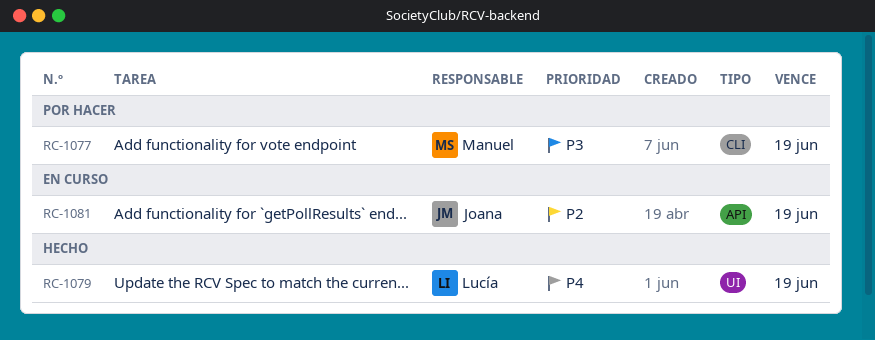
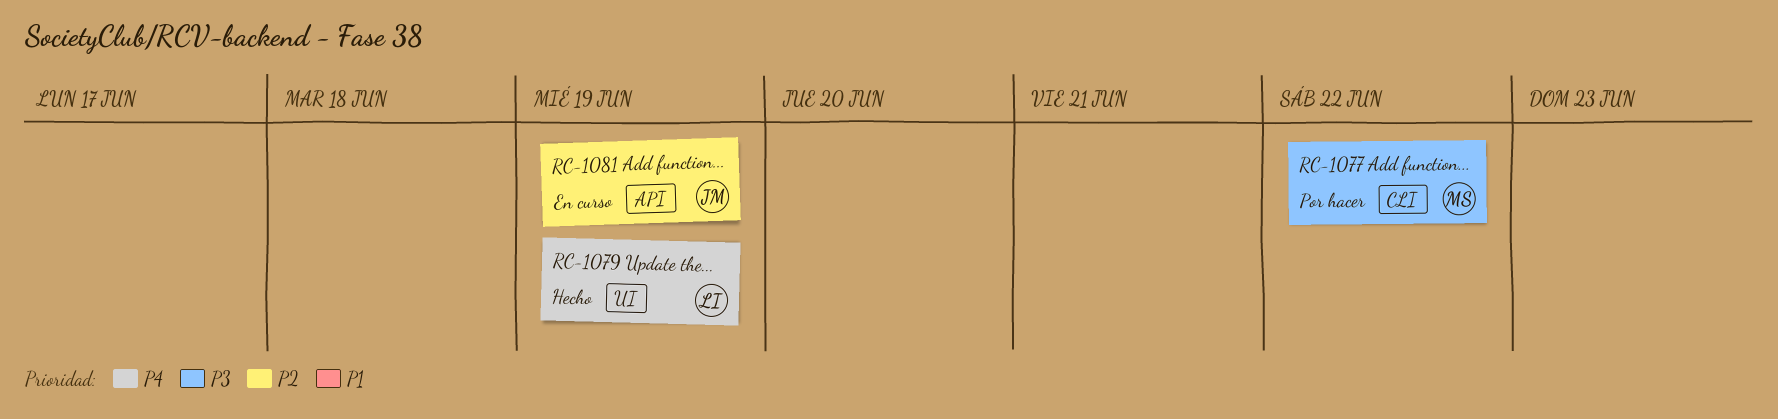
RC-1077, due: Jun 19 -> Jun 22

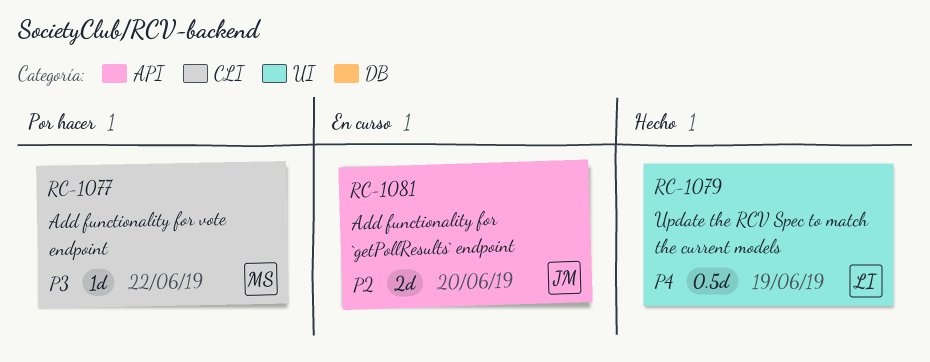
RC-1081, due: Jun 19 -> Jun 20

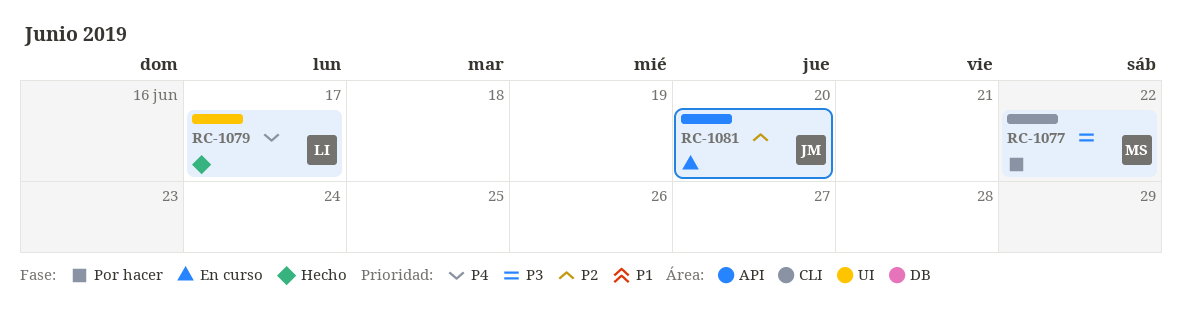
RC-1079, due: Jun 19 -> Jun 17

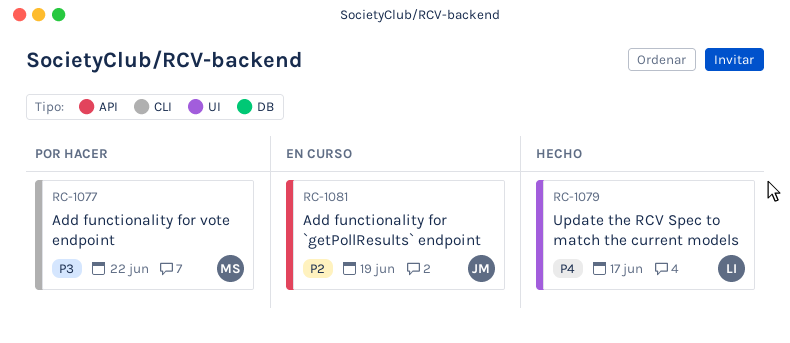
RC-1081, due: Jun 20 -> Jun 19

